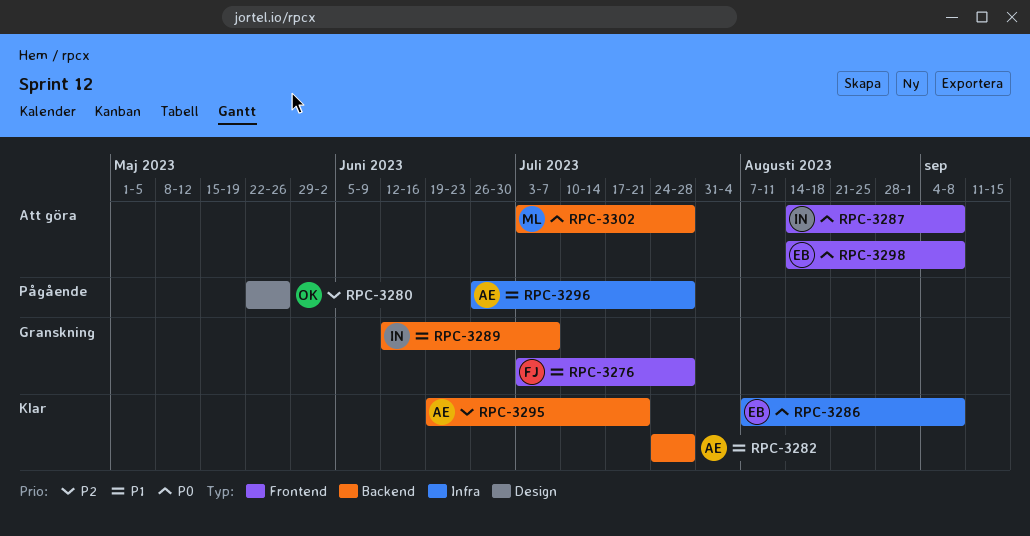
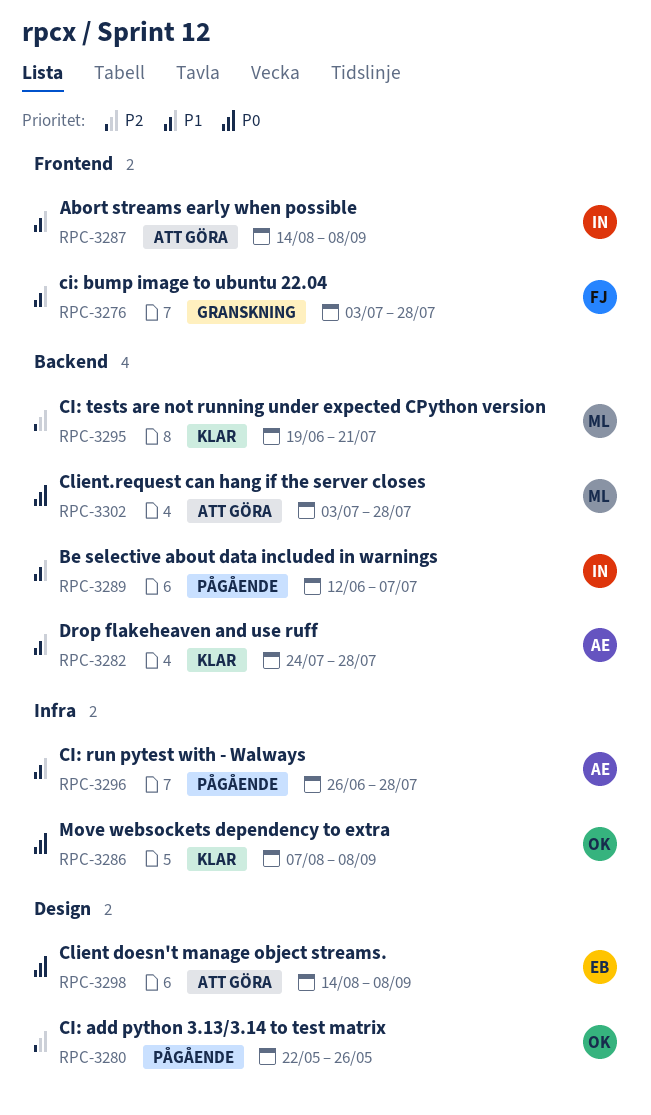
RPC-3286, owner: EB -> OK
RPC-3287, priority: P0 -> P1
RPC-3289, status: Granskning -> Pågående
RPC-3295, owner: AE -> ML
RPC-3298, label: Frontend -> Design

